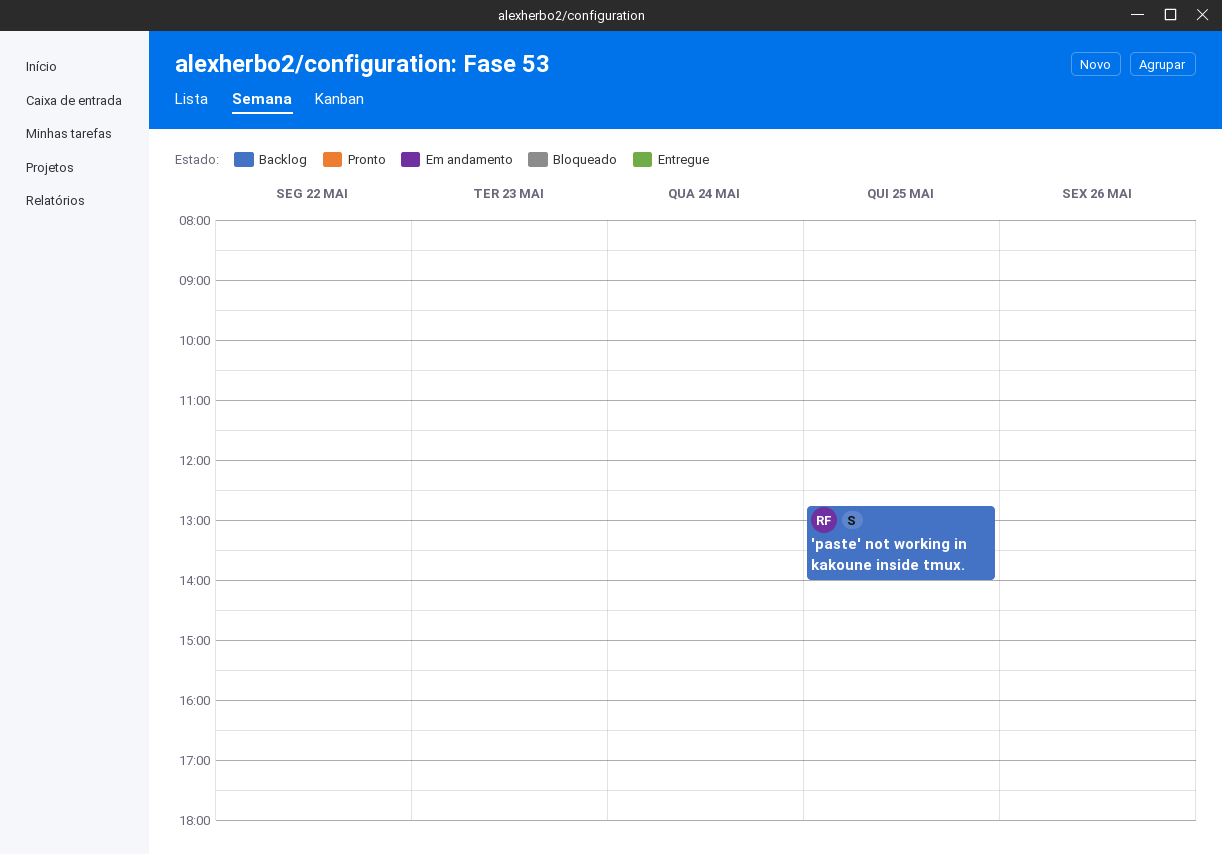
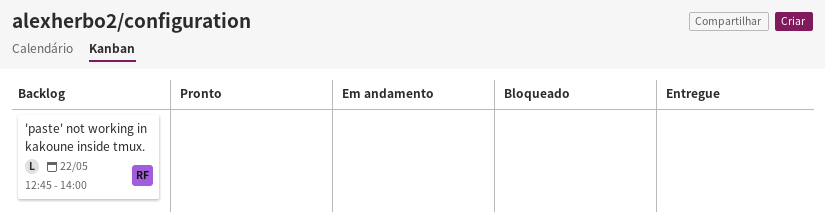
'paste' not working in kakoune inside tmux., estimate: S -> L
'paste' not working in kakoune inside tmux., day: May 25 -> May 22

